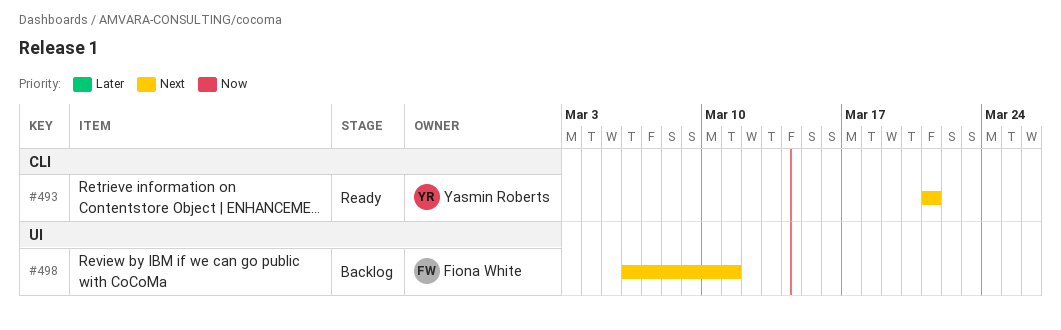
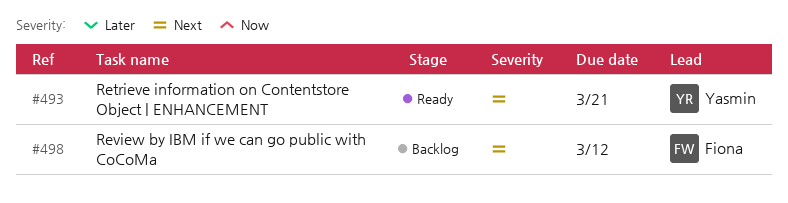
#498, due: Mar 11 -> Mar 12

